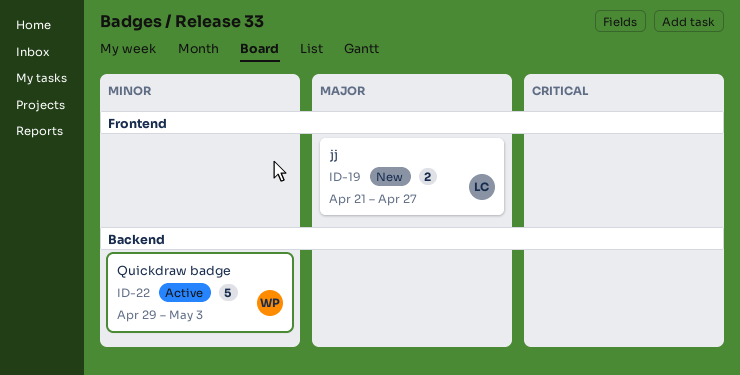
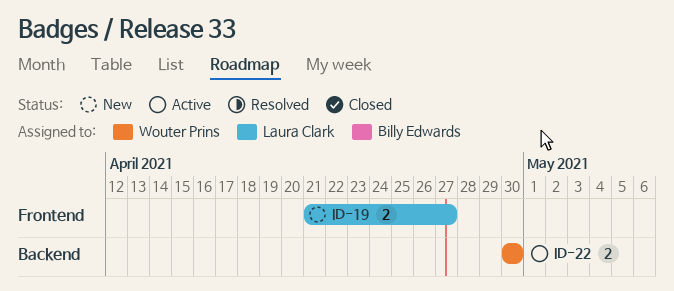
ID-22, estimate: 5 -> 2
ID-22, start: Apr 29 -> Apr 30
ID-22, due: May 3 -> Apr 30

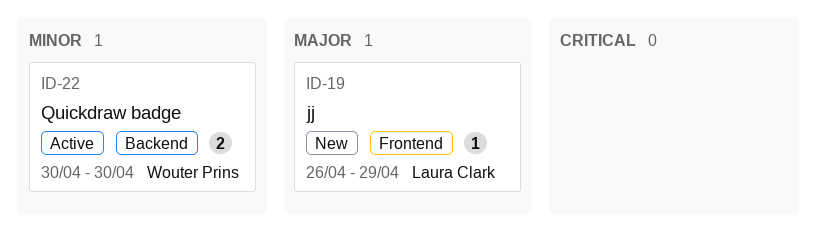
ID-19, estimate: 2 -> 1
ID-19, start: Apr 21 -> Apr 26
ID-19, due: Apr 27 -> Apr 29

